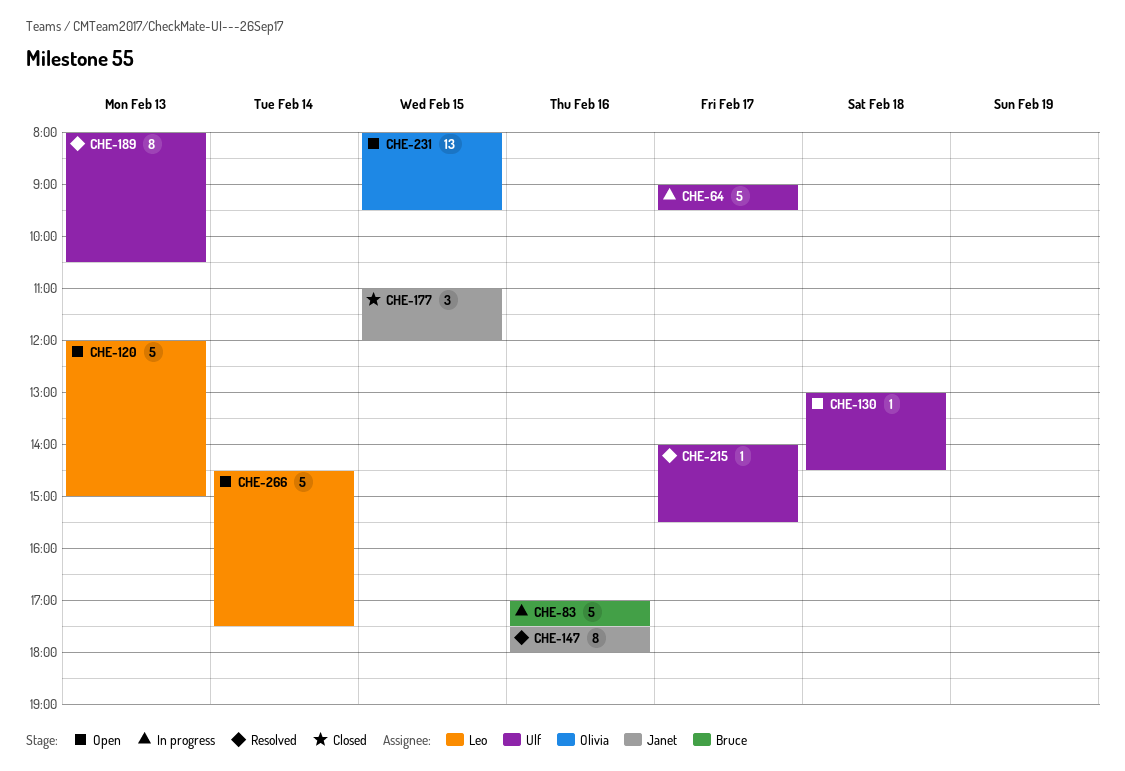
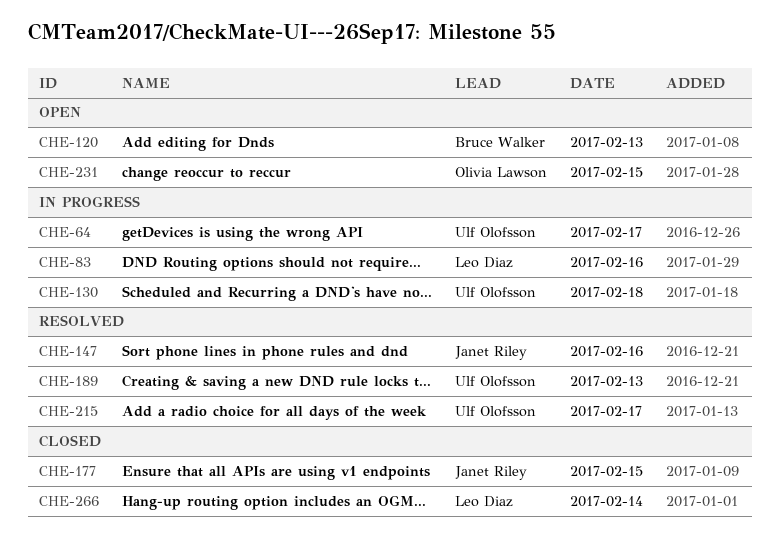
CHE-83, owner: Bruce Walker -> Leo Diaz
CHE-120, owner: Leo Diaz -> Bruce Walker
CHE-130, status: Open -> In progress
CHE-266, status: Open -> Closed

